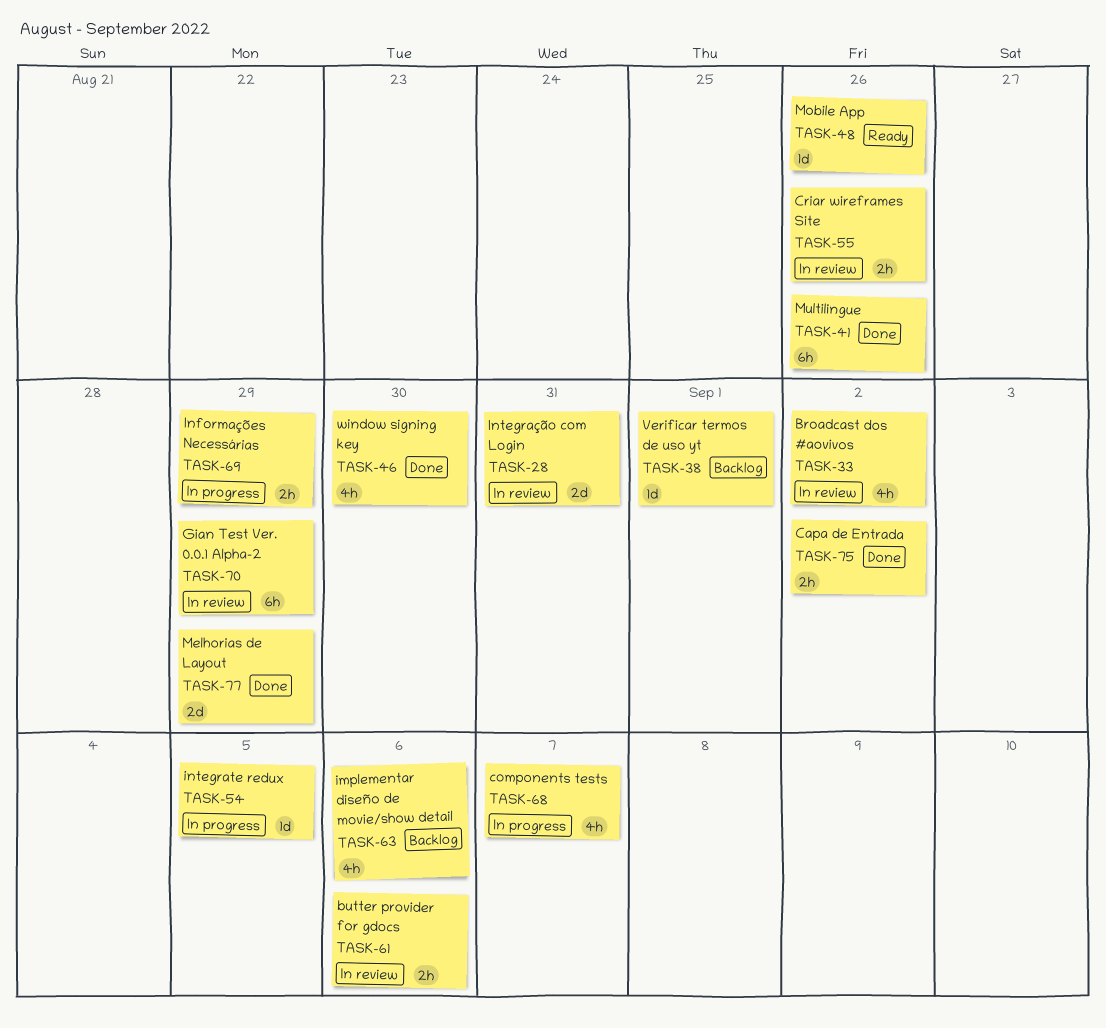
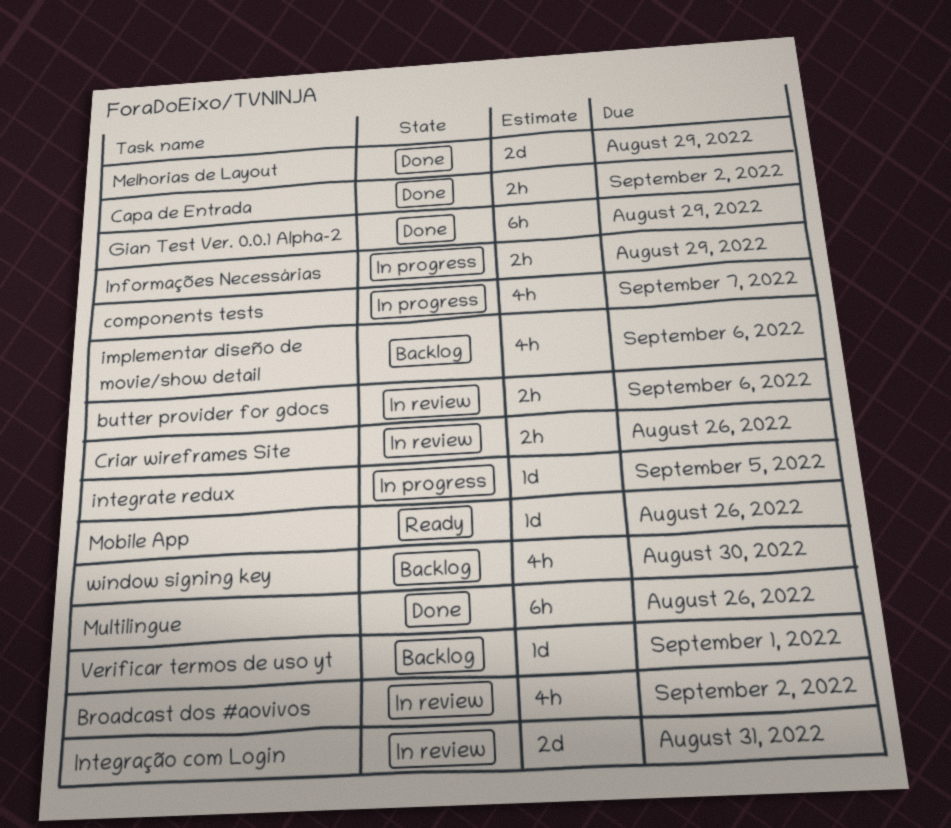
Gian Test Ver. 0.0.1 Alpha-2, status: In review -> Done
window signing key, status: Done -> Backlog

